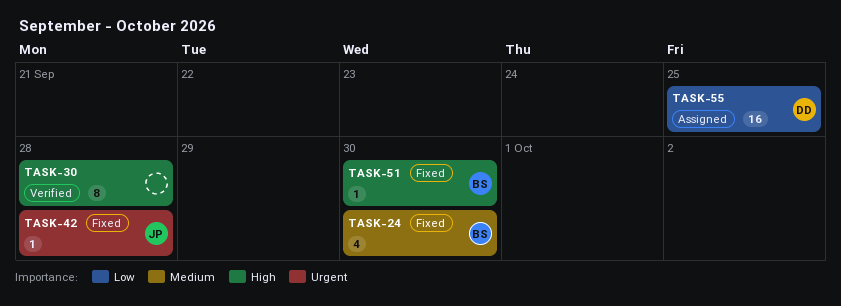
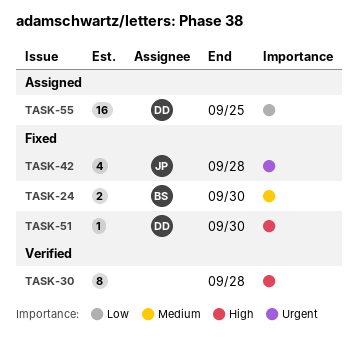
TASK-24, estimate: 4 -> 2
TASK-42, estimate: 1 -> 4
TASK-51, owner: BS -> DD

